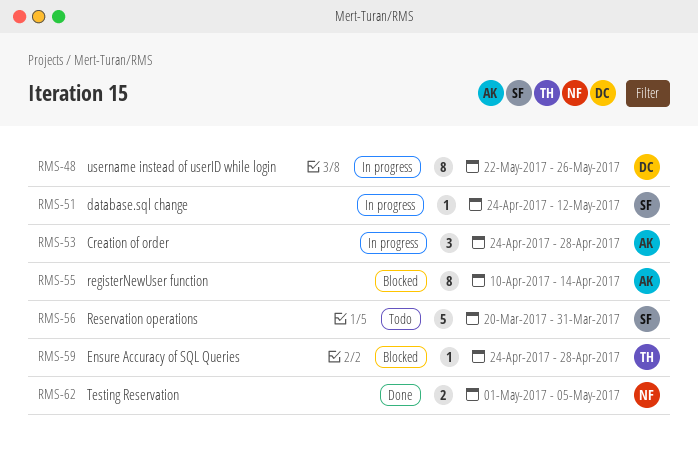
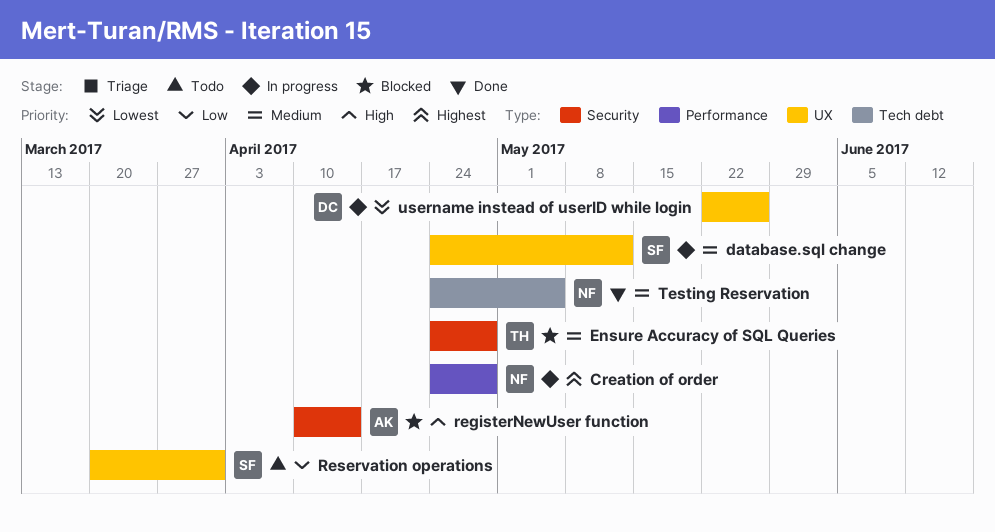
Creation of order, owner: AK -> NF
Testing Reservation, start: May 1 -> Apr 24

